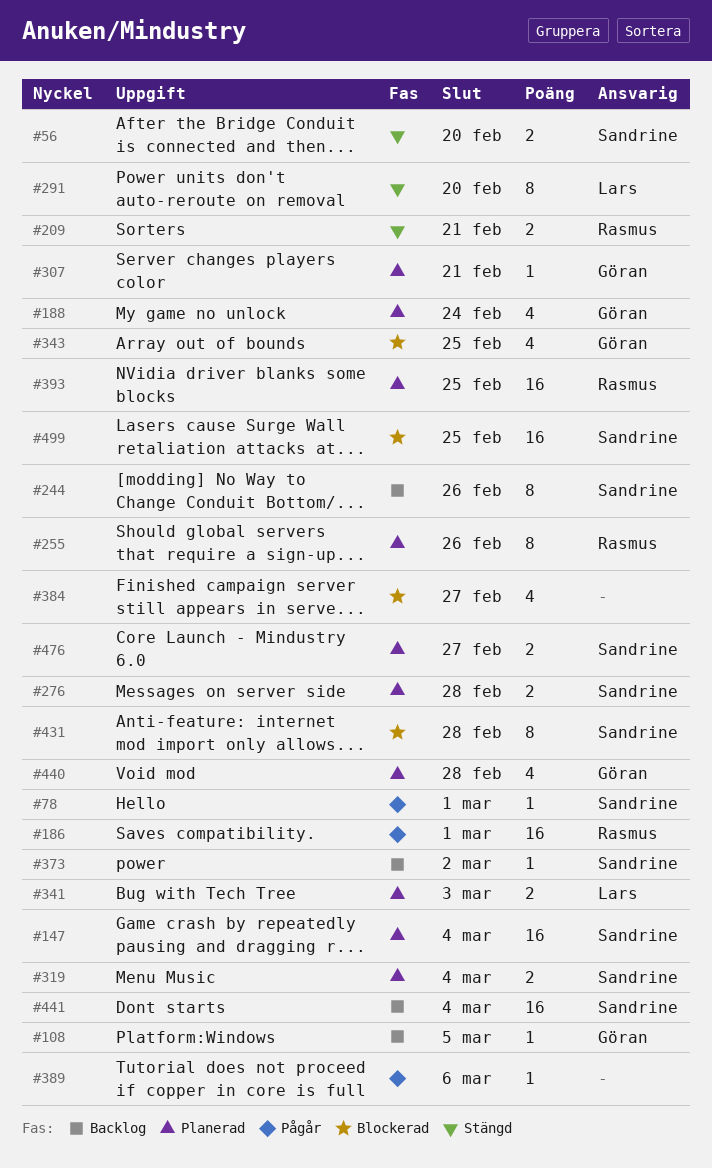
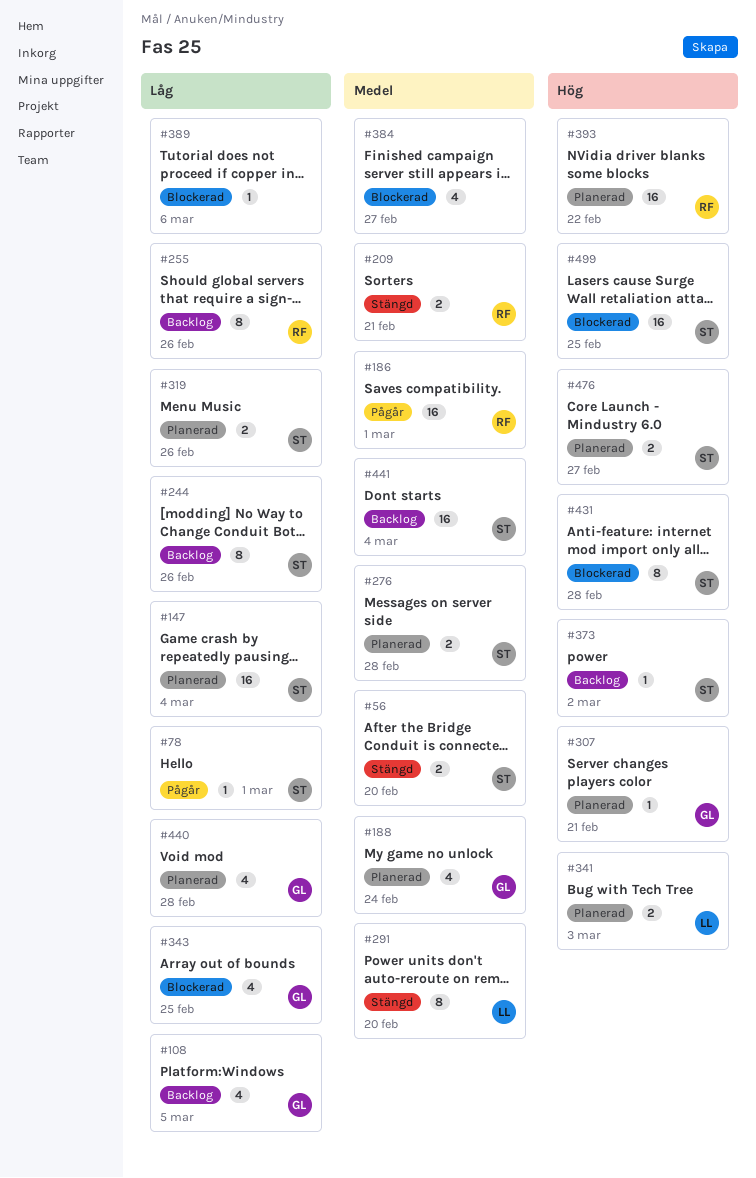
#108, estimate: 1 -> 4
#255, status: Planerad -> Backlog
#319, due: Mar 4 -> Feb 26
#389, status: Pågår -> Blockerad
#393, due: Feb 25 -> Feb 22

